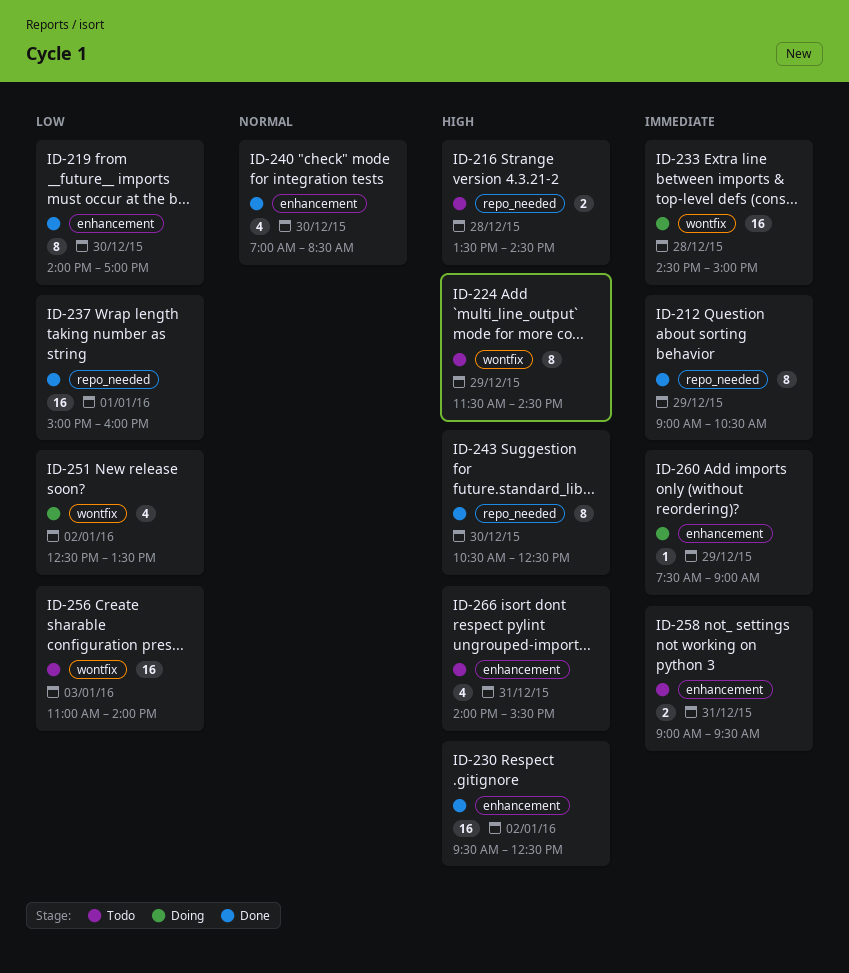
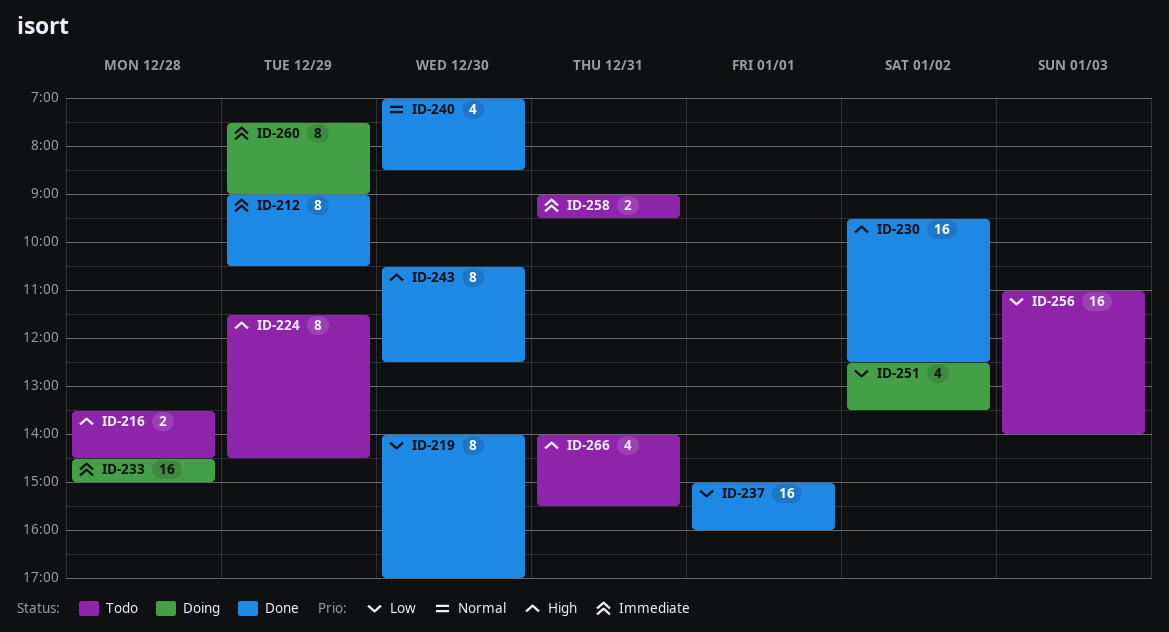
ID-260, estimate: 1 -> 8

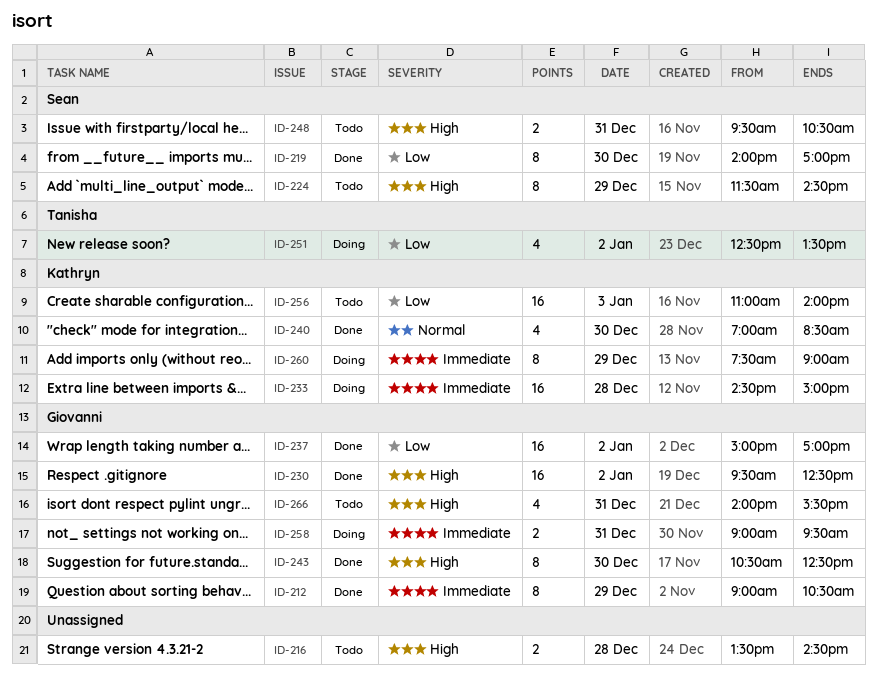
ID-237, day: Jan 1 -> Jan 2
ID-237, ends: 16:00 -> 17:00
ID-248: none -> present
ID-258, status: Todo -> Doing

